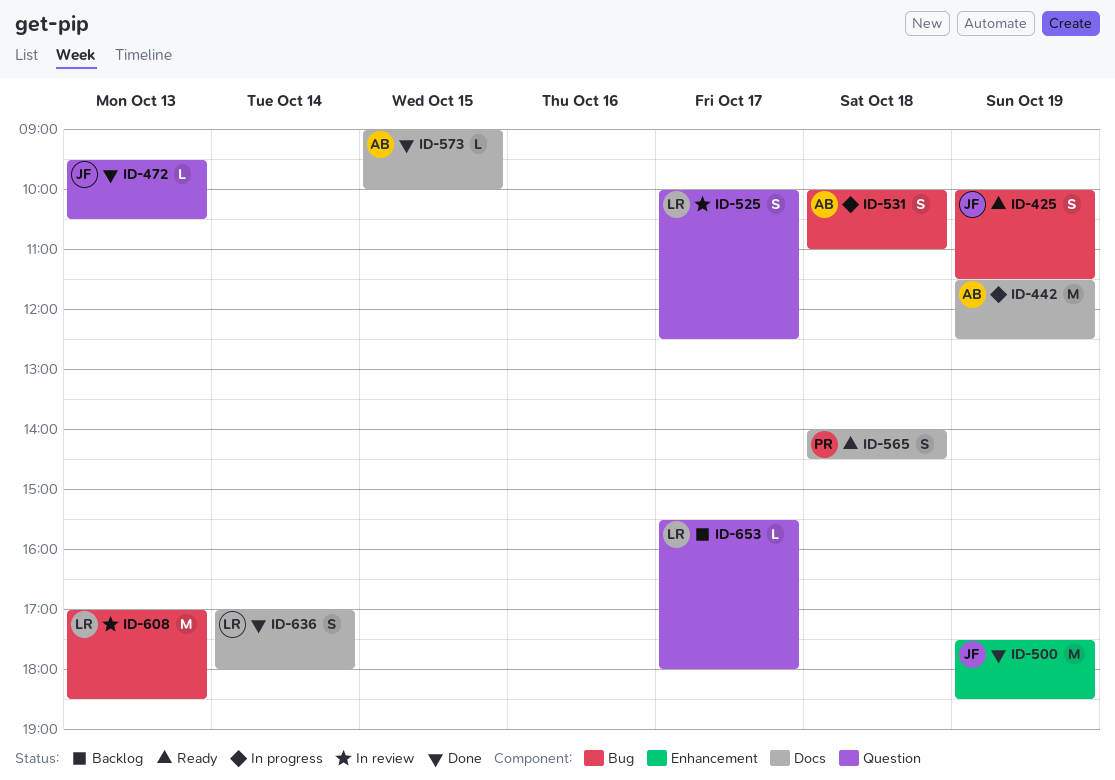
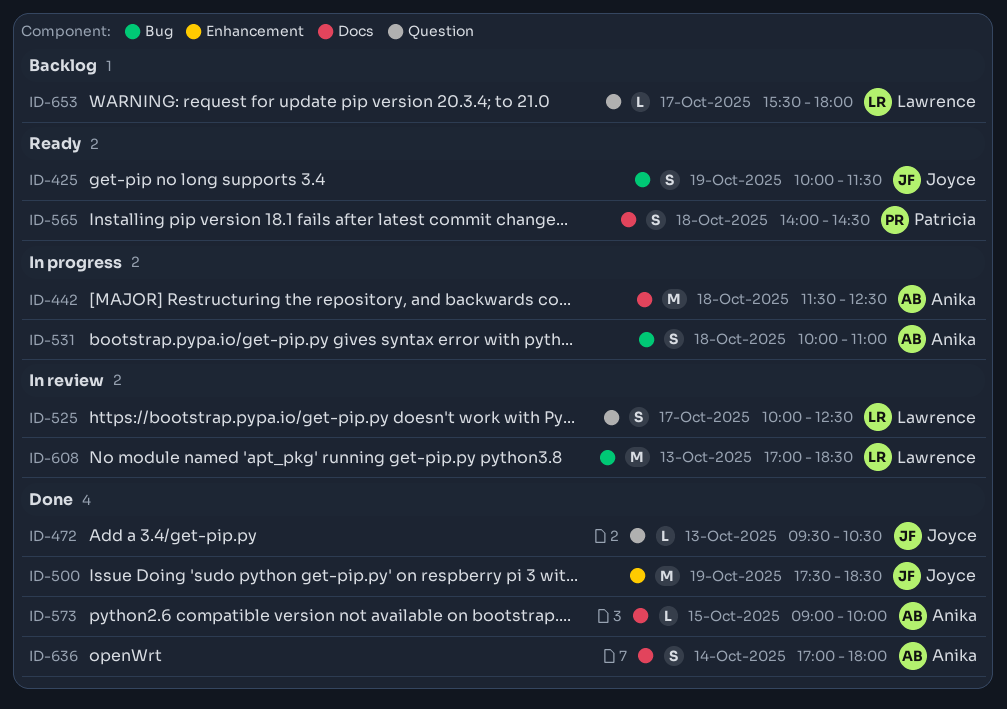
ID-442, day: Oct 19 -> Oct 18
ID-636, owner: Lawrence -> Anika

